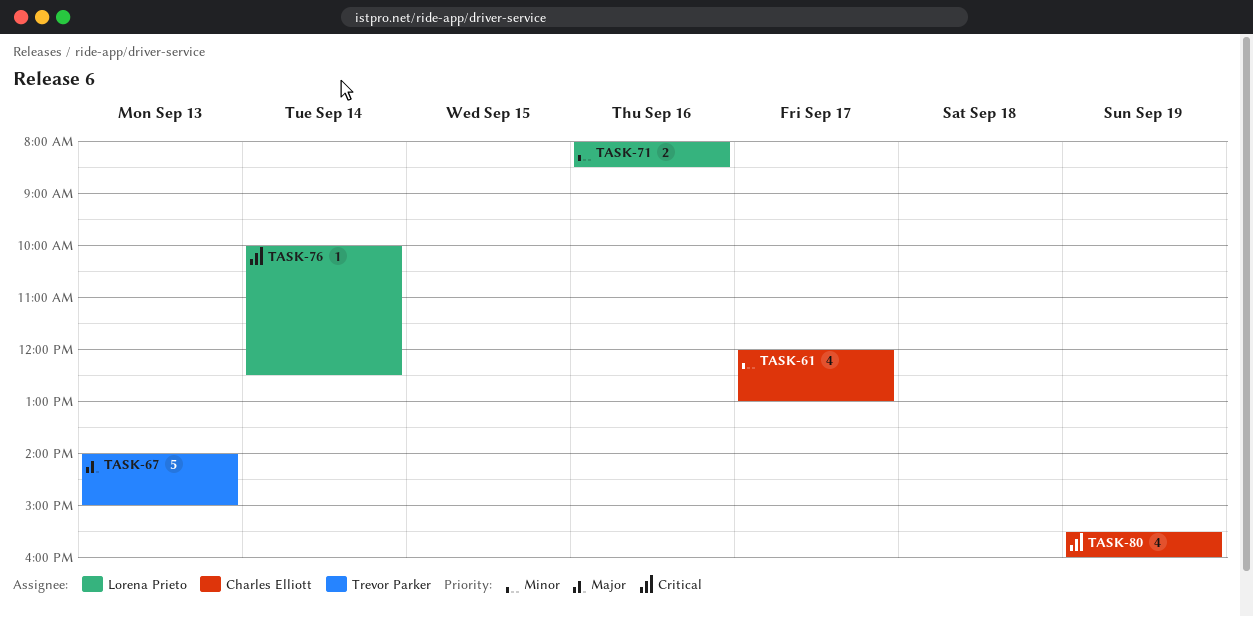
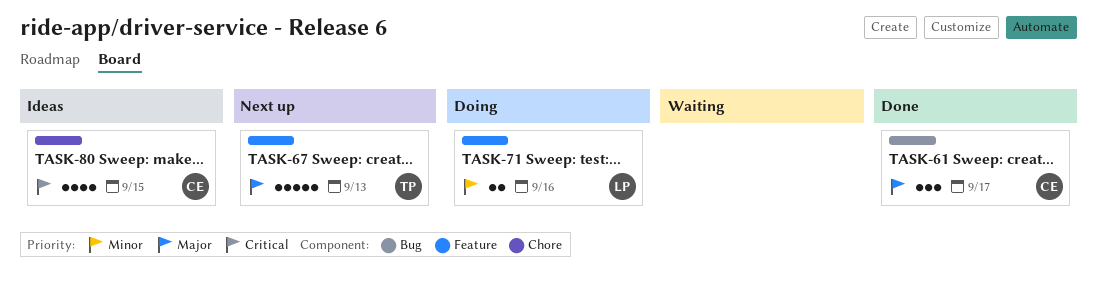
TASK-61, priority: Minor -> Major
TASK-61, estimate: 4 -> 3
TASK-76: present -> none
TASK-80, day: Sep 19 -> Sep 15

